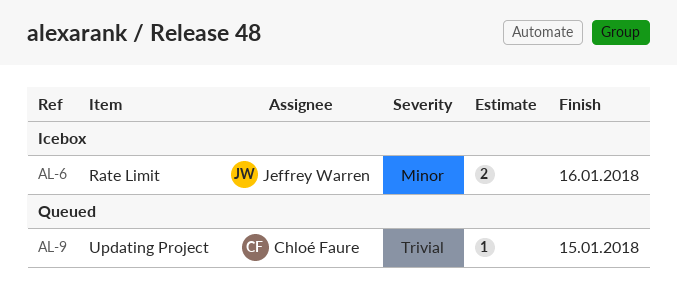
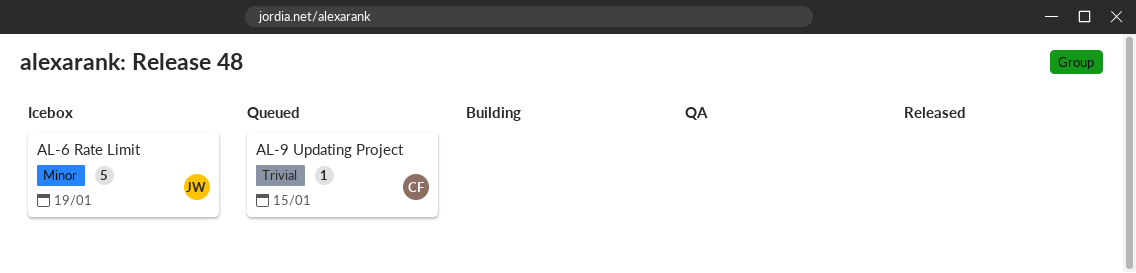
AL-6, estimate: 2 -> 5
AL-6, due: Jan 16 -> Jan 19

